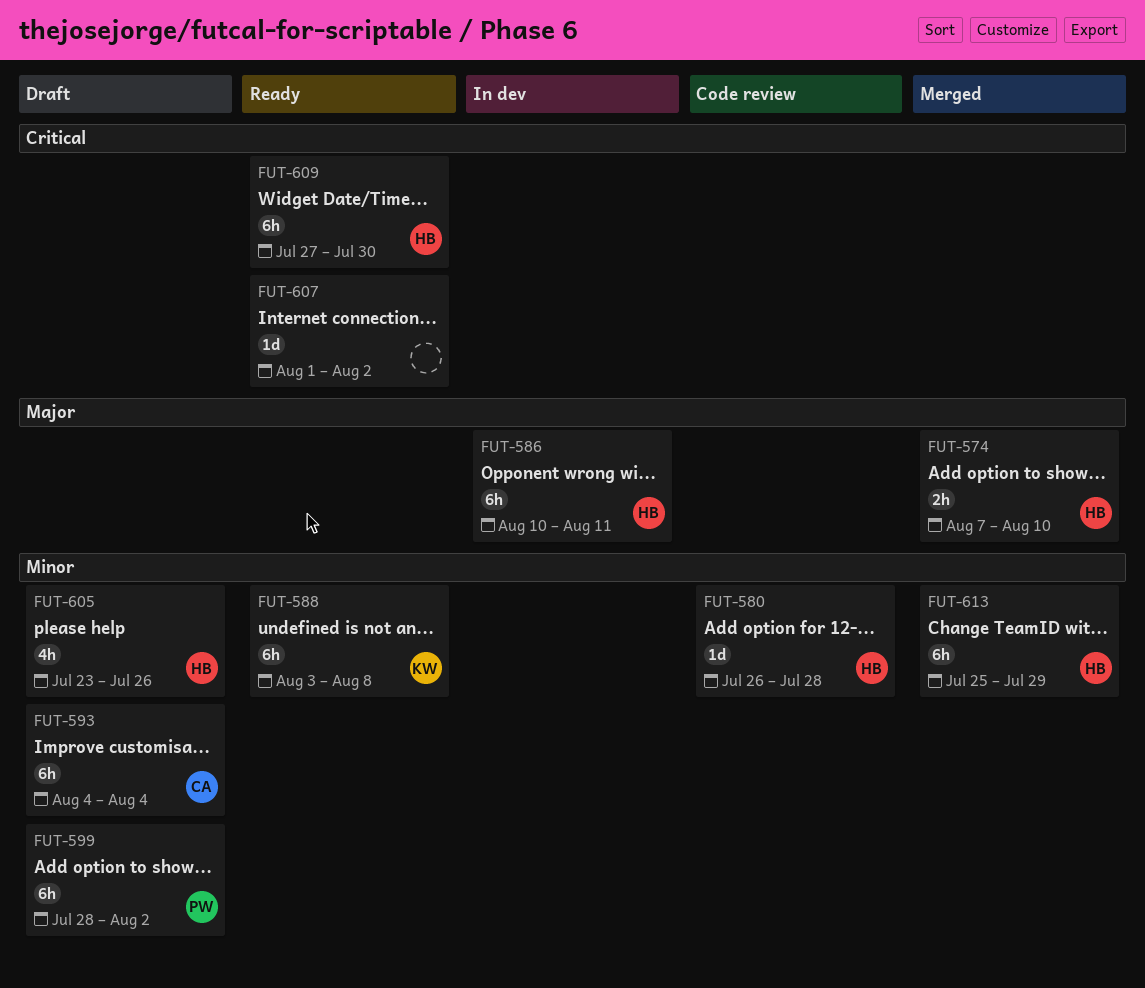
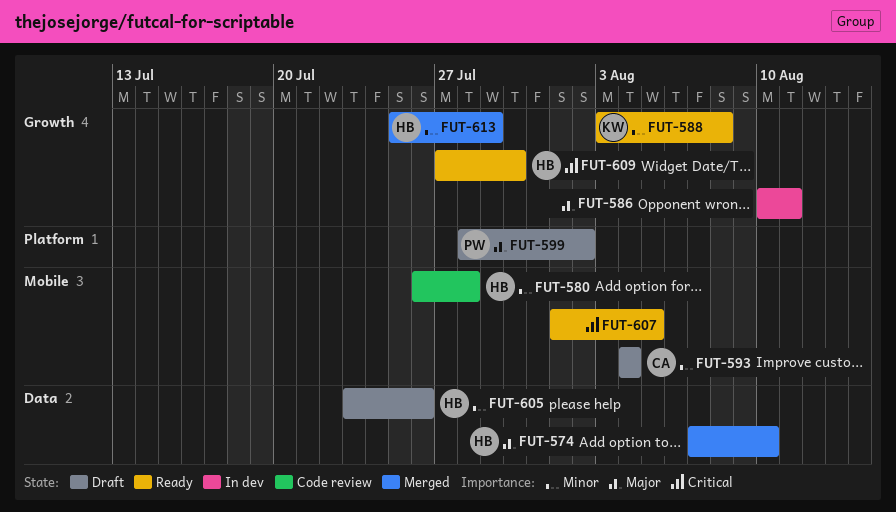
FUT-586, owner: HB -> none
FUT-599, priority: Minor -> Major
FUT-607, due: Aug 2 -> Aug 5

